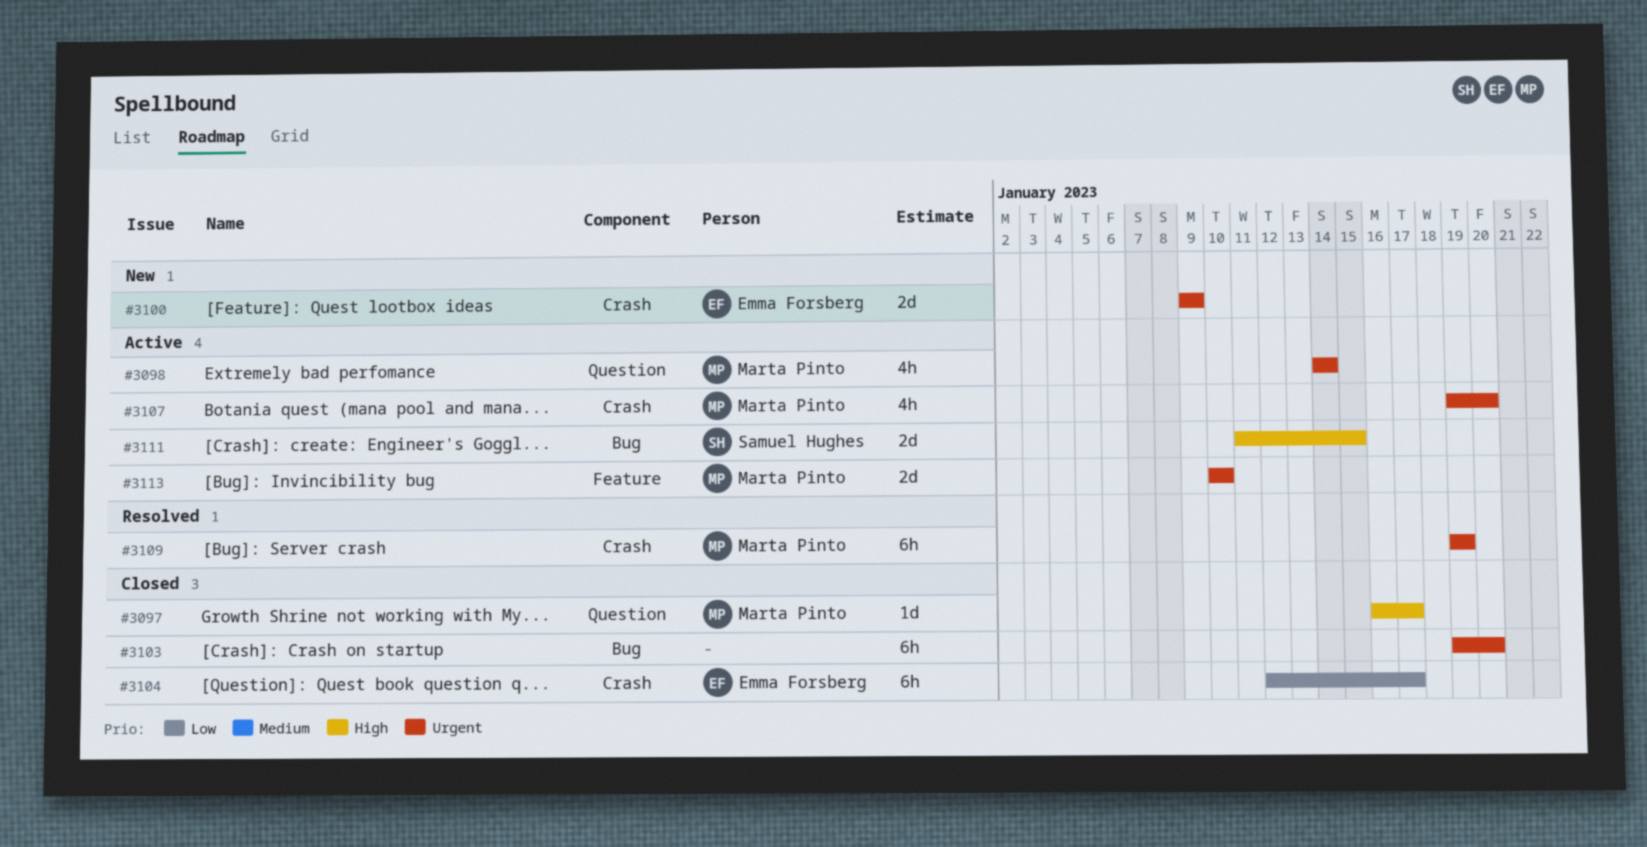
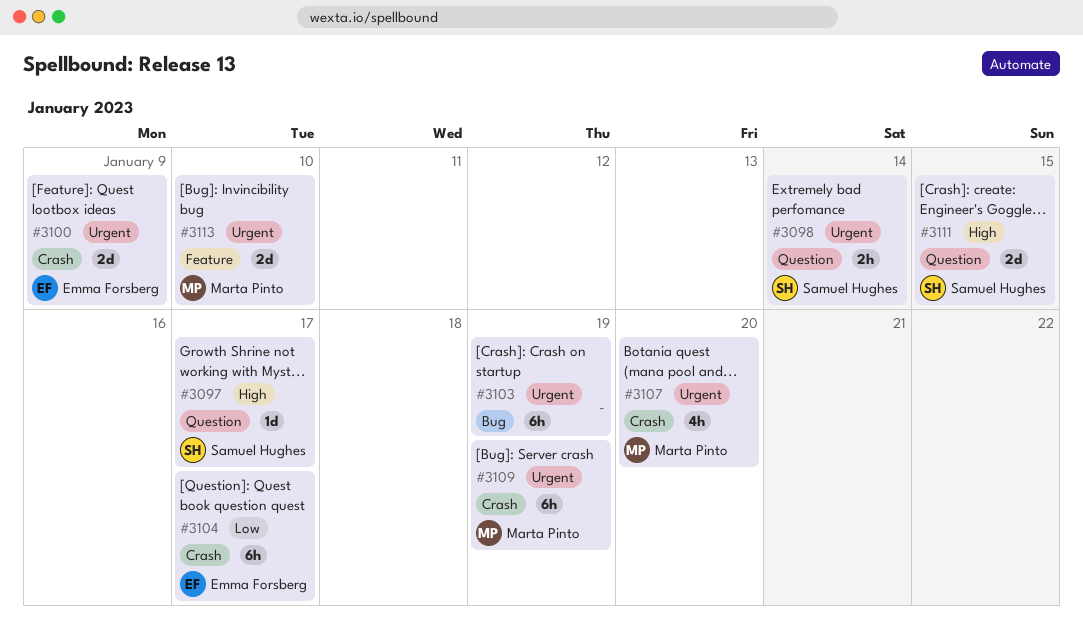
#3097, owner: Marta Pinto -> Samuel Hughes
#3098, owner: Marta Pinto -> Samuel Hughes
#3098, estimate: 4h -> 2h
#3103, due: Jan 20 -> Jan 19
#3111, label: Bug -> Question

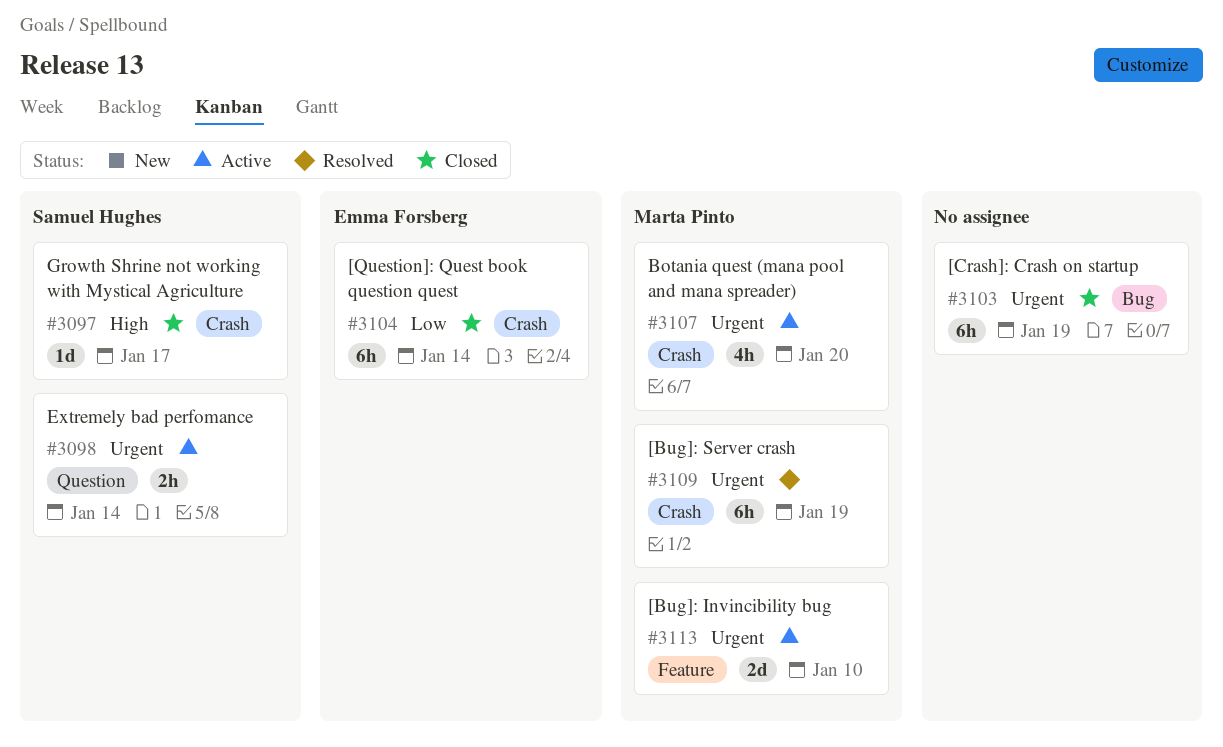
#3097, label: Question -> Crash
#3100: present -> none
#3104, due: Jan 17 -> Jan 14
#3111: present -> none

